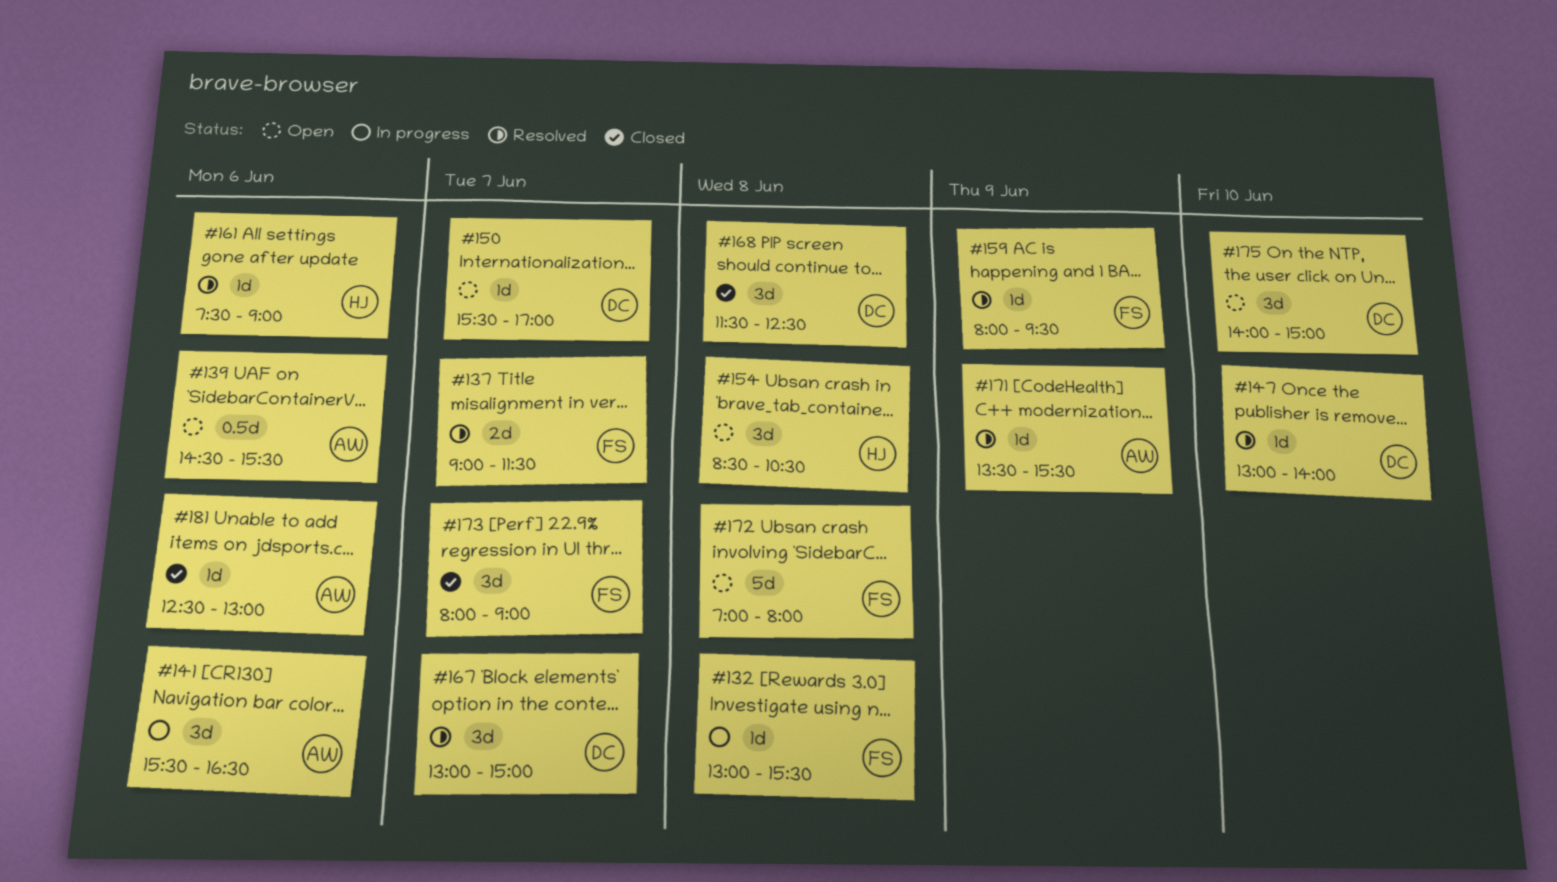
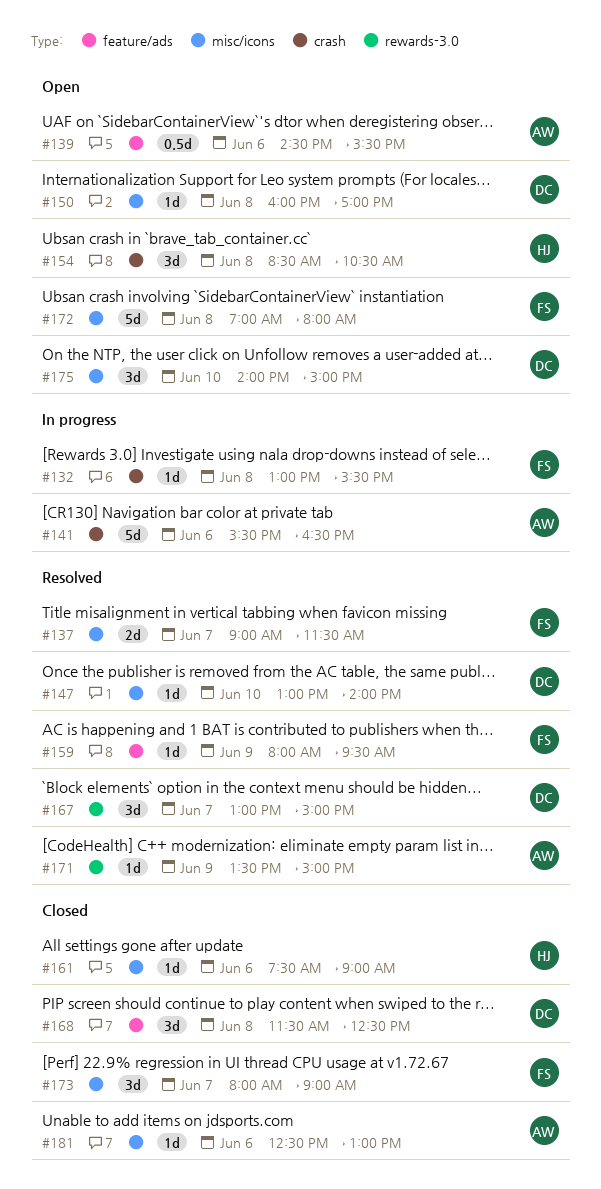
#141, estimate: 3d -> 5d
#150, day: Jun 7 -> Jun 8
#150, begins: 15:30 -> 16:00
#161, status: Resolved -> Closed
#171, ends: 15:30 -> 15:00

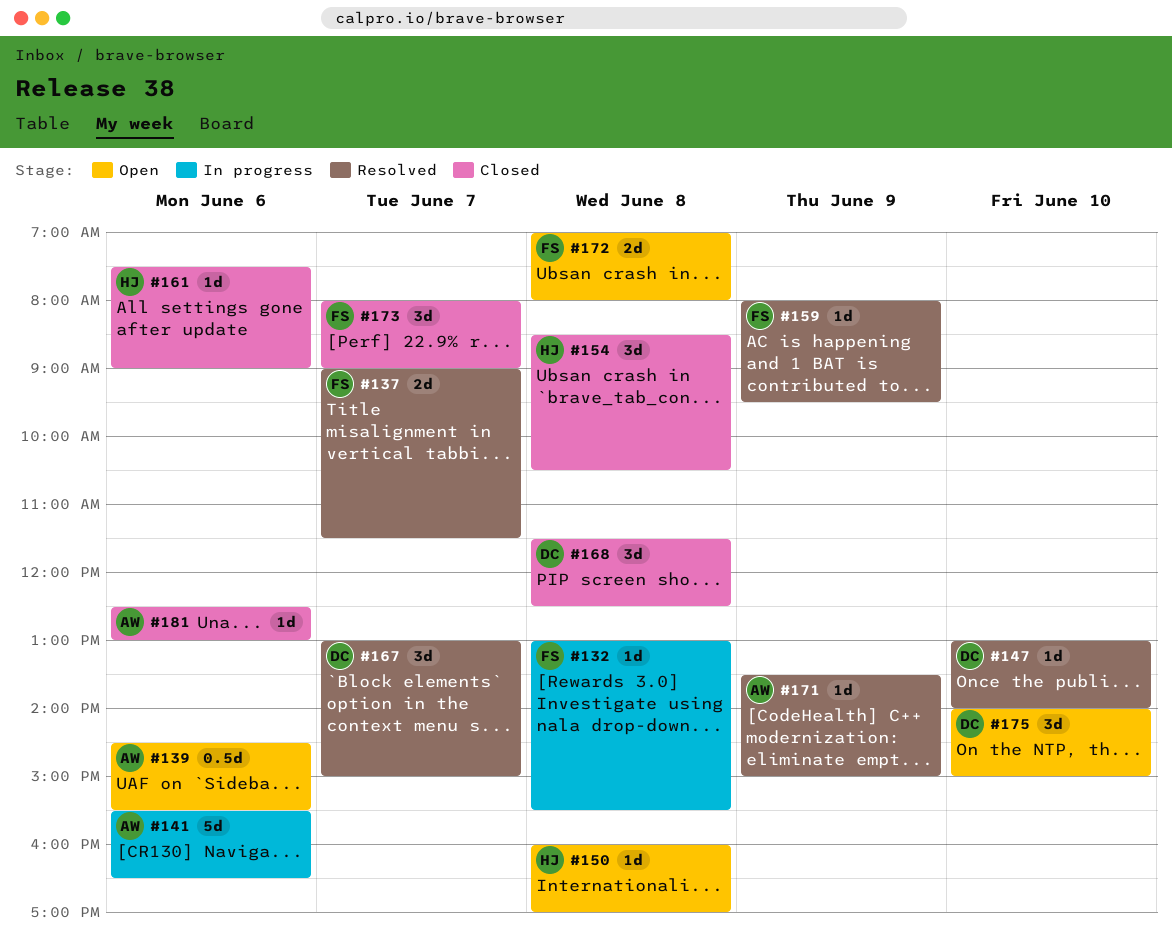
#150, owner: DC -> HJ
#154, status: Open -> Closed
#172, estimate: 5d -> 2d

